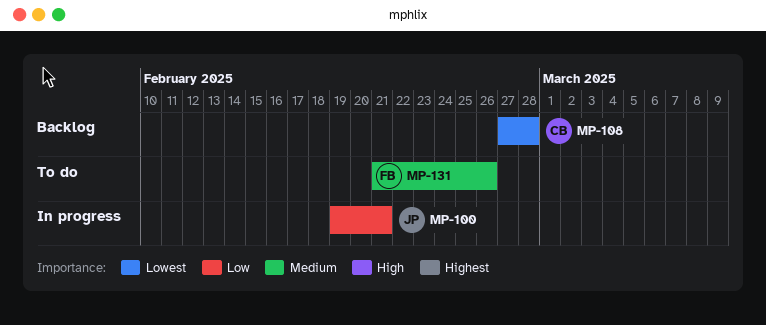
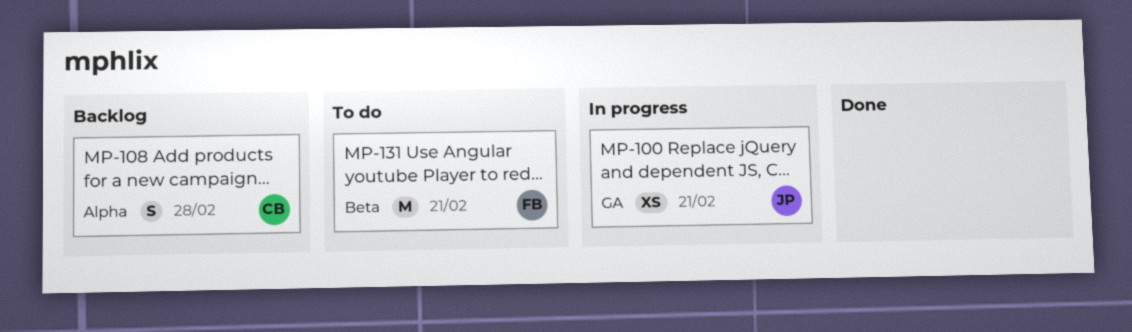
MP-131, due: Feb 26 -> Feb 21

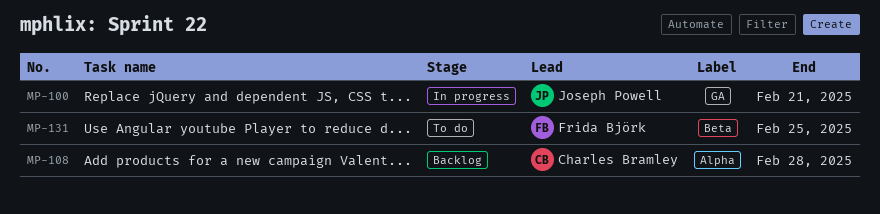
MP-131, due: Feb 21 -> Feb 25

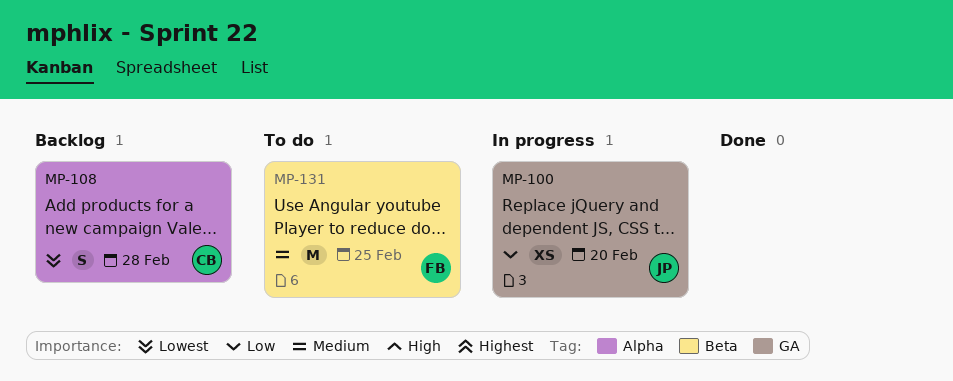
MP-100, due: Feb 21 -> Feb 20

